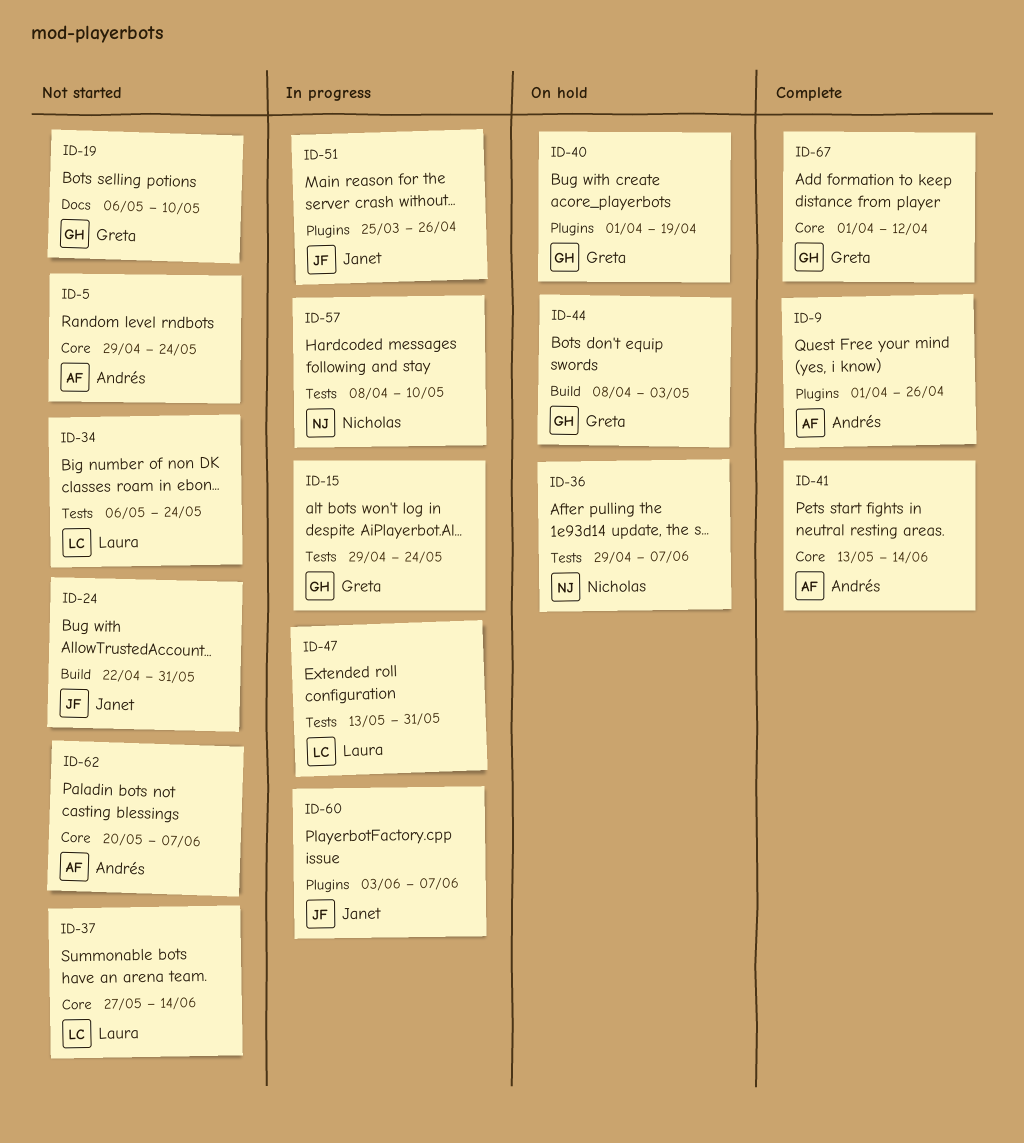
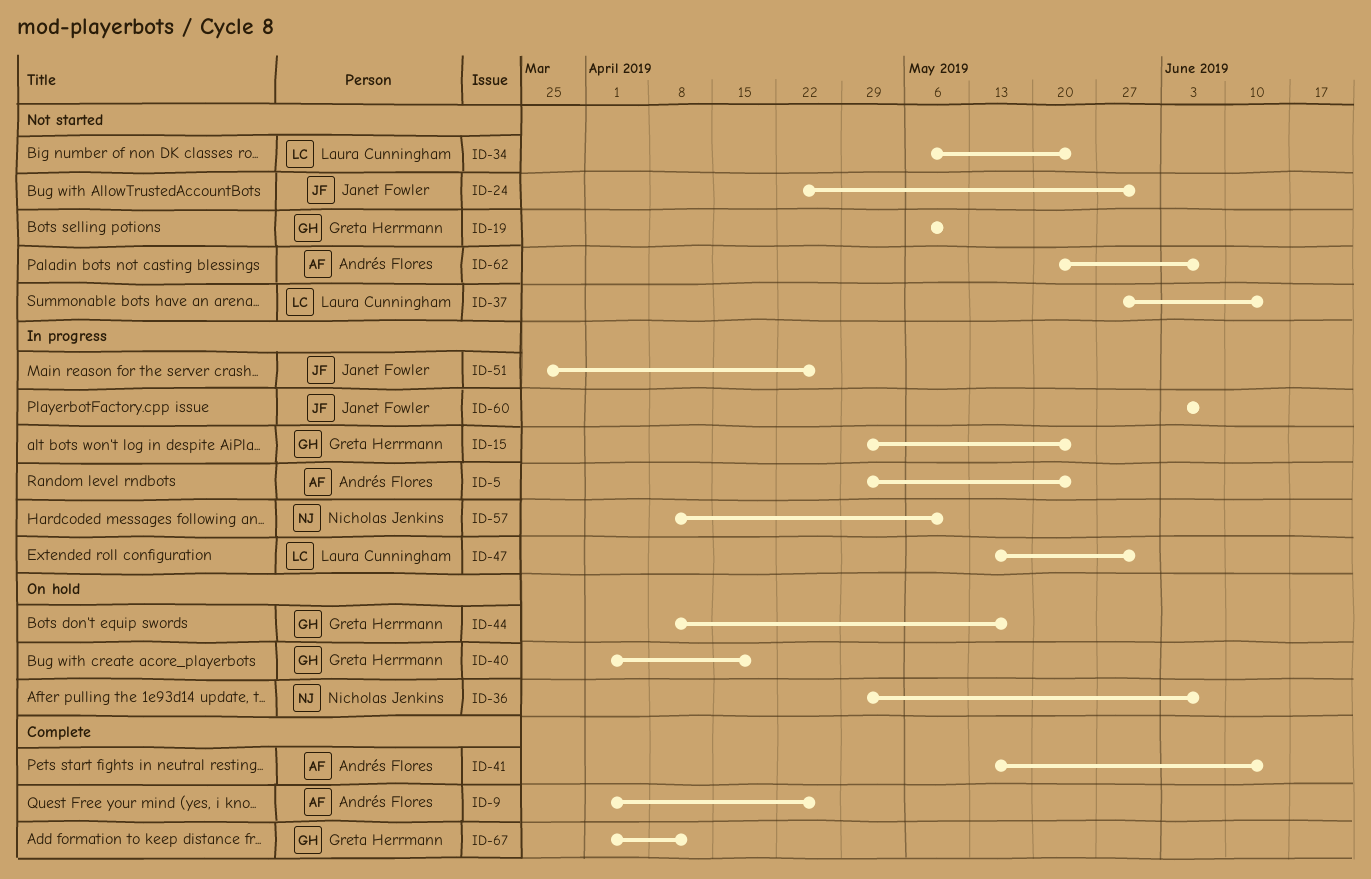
ID-5, status: Not started -> In progress
ID-44, due: May 3 -> May 17

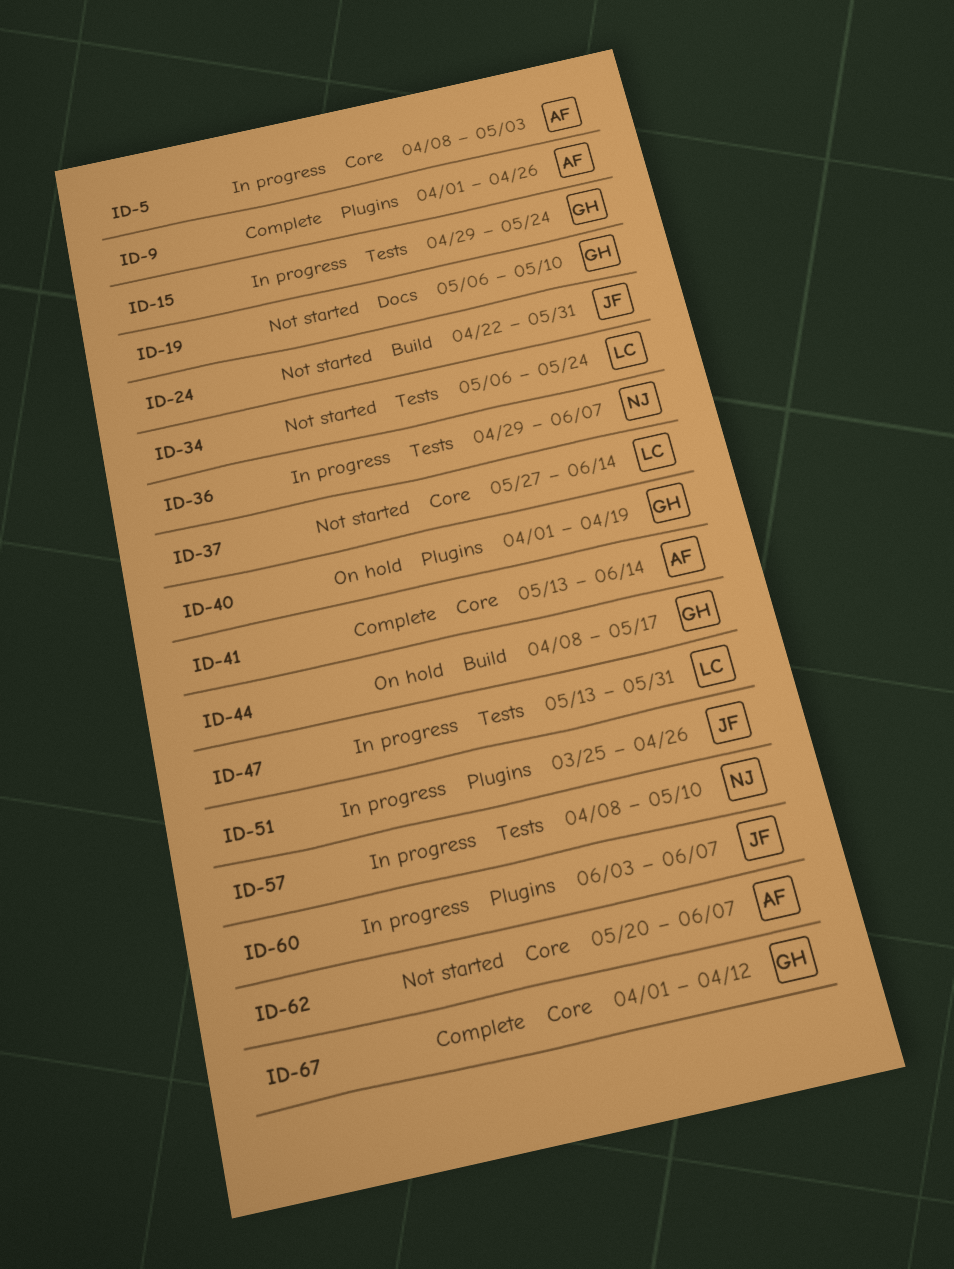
ID-5, start: Apr 29 -> Apr 8
ID-5, due: May 24 -> May 3
ID-36, status: On hold -> In progress

